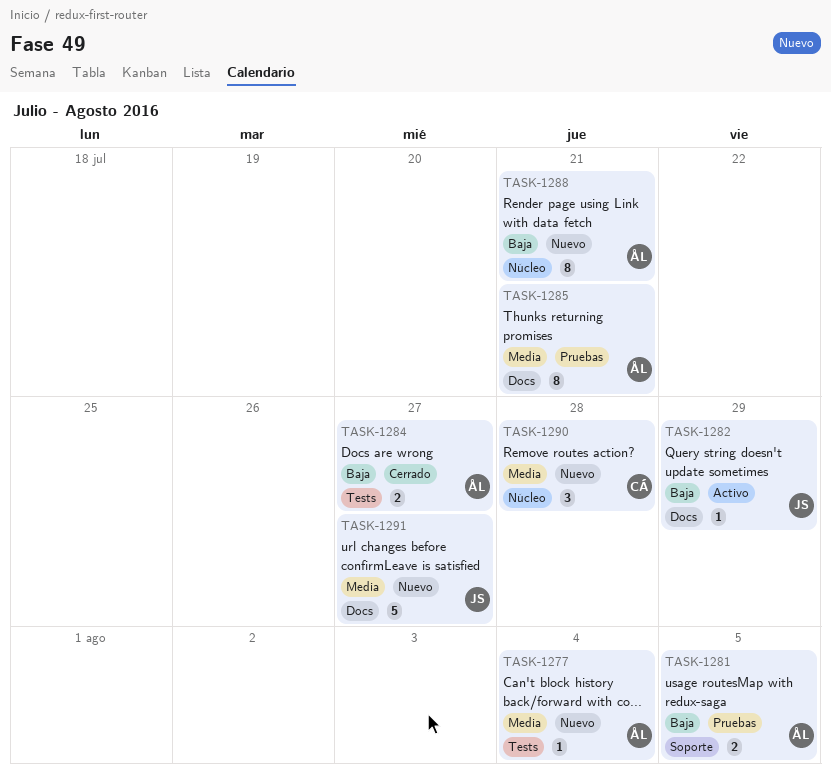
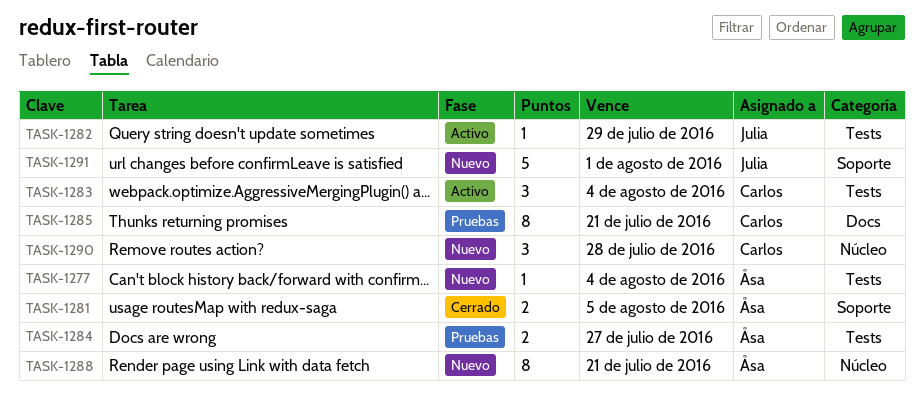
TASK-1281, status: Pruebas -> Cerrado
TASK-1282, label: Docs -> Tests
TASK-1283: none -> present
TASK-1284, status: Cerrado -> Pruebas
TASK-1285, owner: Åsa -> Carlos
TASK-1291, label: Docs -> Soporte
TASK-1291, due: Jul 27 -> Aug 1

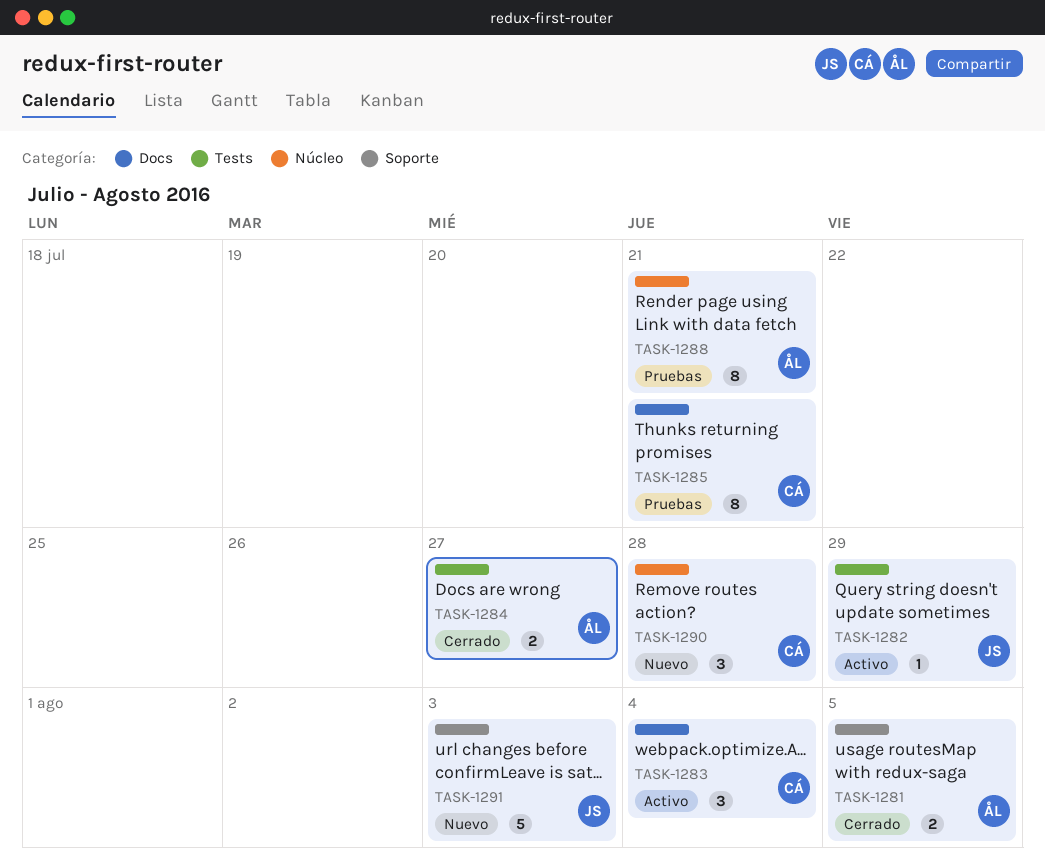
TASK-1277: present -> none
TASK-1283, label: Tests -> Docs
TASK-1284, status: Pruebas -> Cerrado
TASK-1288, status: Nuevo -> Pruebas
TASK-1291, due: Aug 1 -> Aug 3

